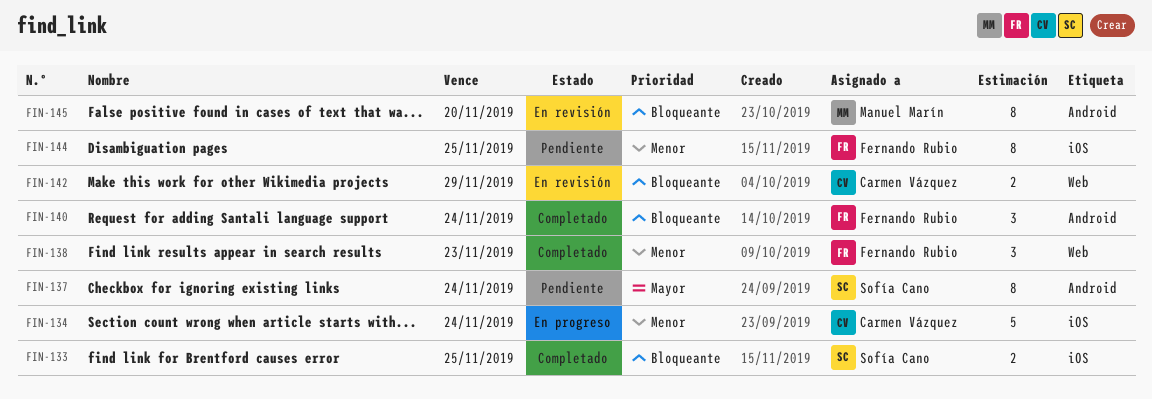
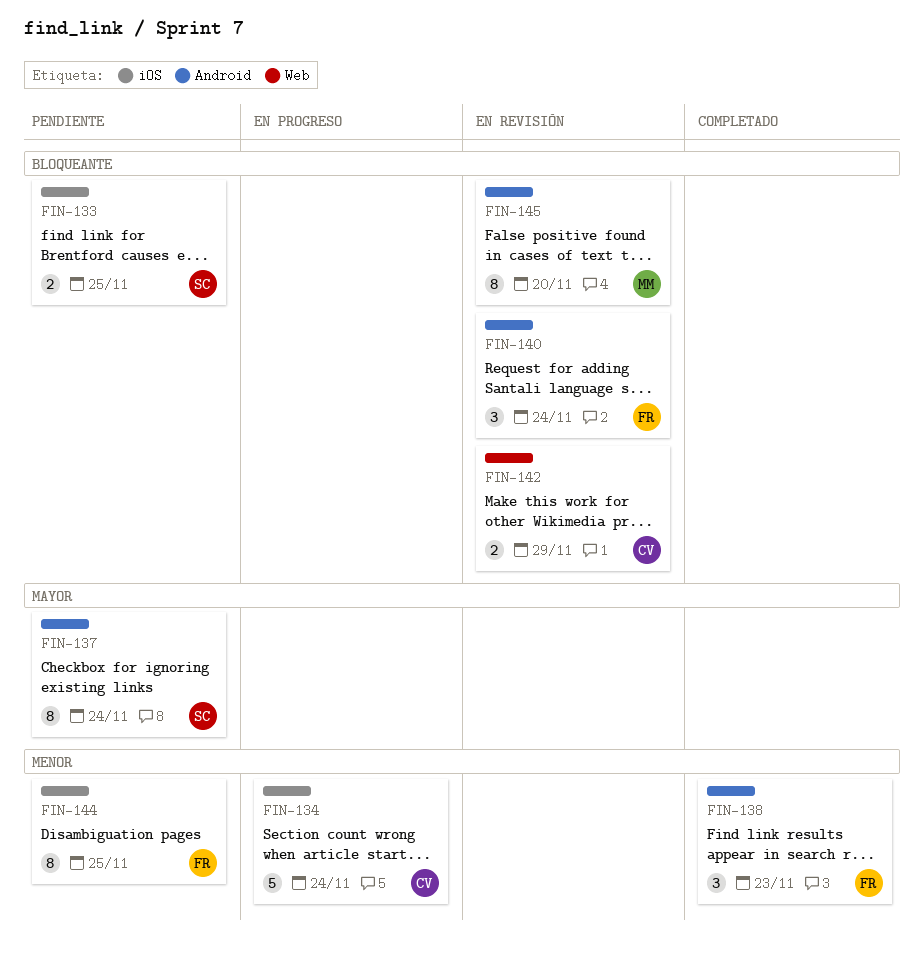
FIN-133, status: Completado -> Pendiente
FIN-138, label: Web -> Android
FIN-140, status: Completado -> En revisión

